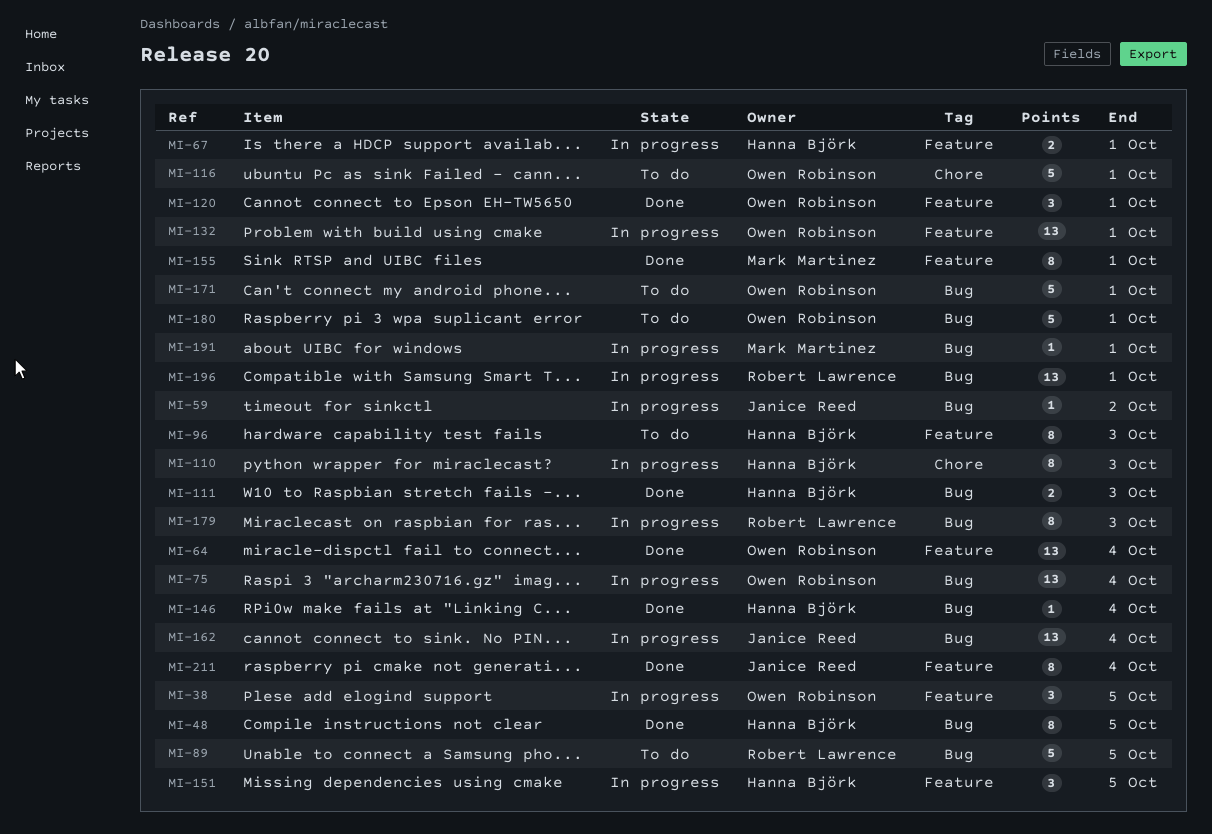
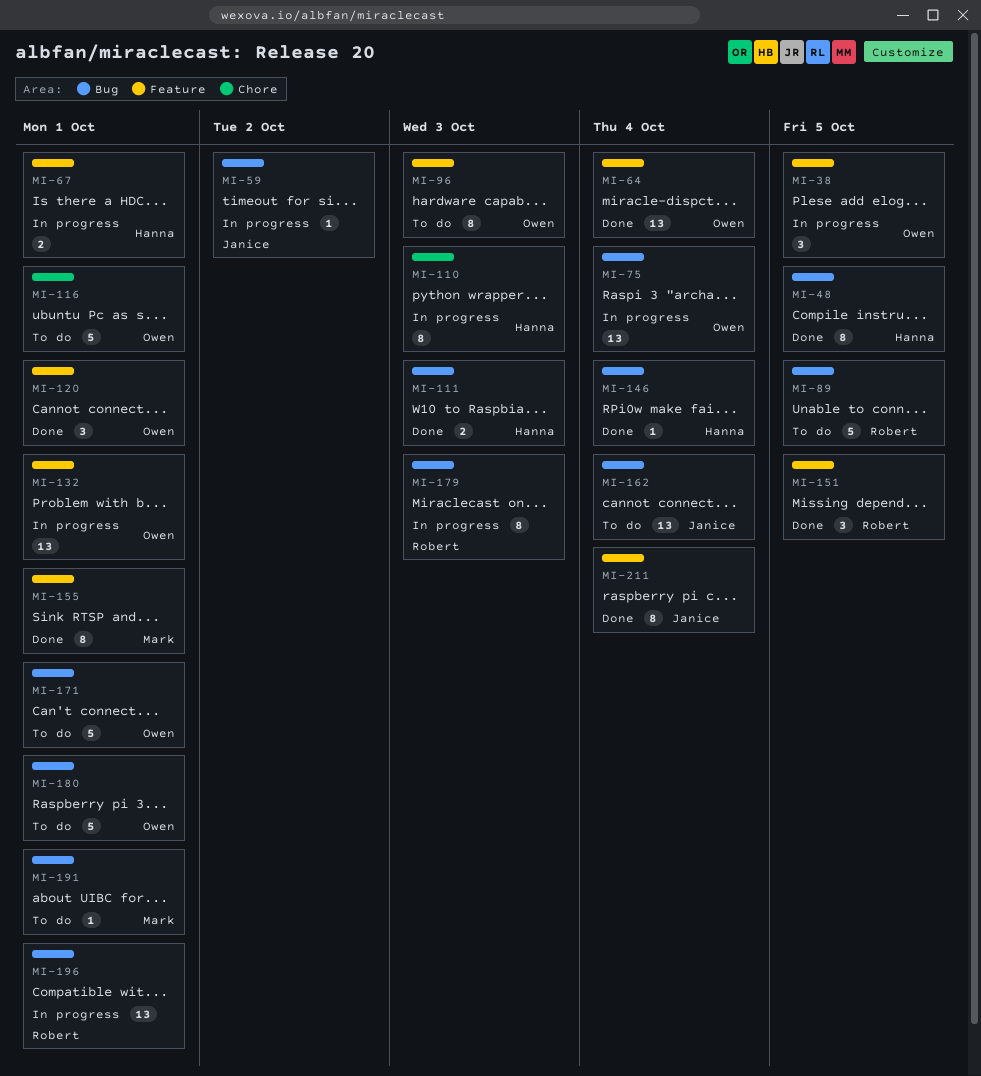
MI-96, owner: Hanna Björk -> Owen Robinson
MI-151, status: In progress -> Done
MI-151, owner: Hanna Björk -> Robert Lawrence
MI-162, status: In progress -> To do
MI-191, status: In progress -> To do

